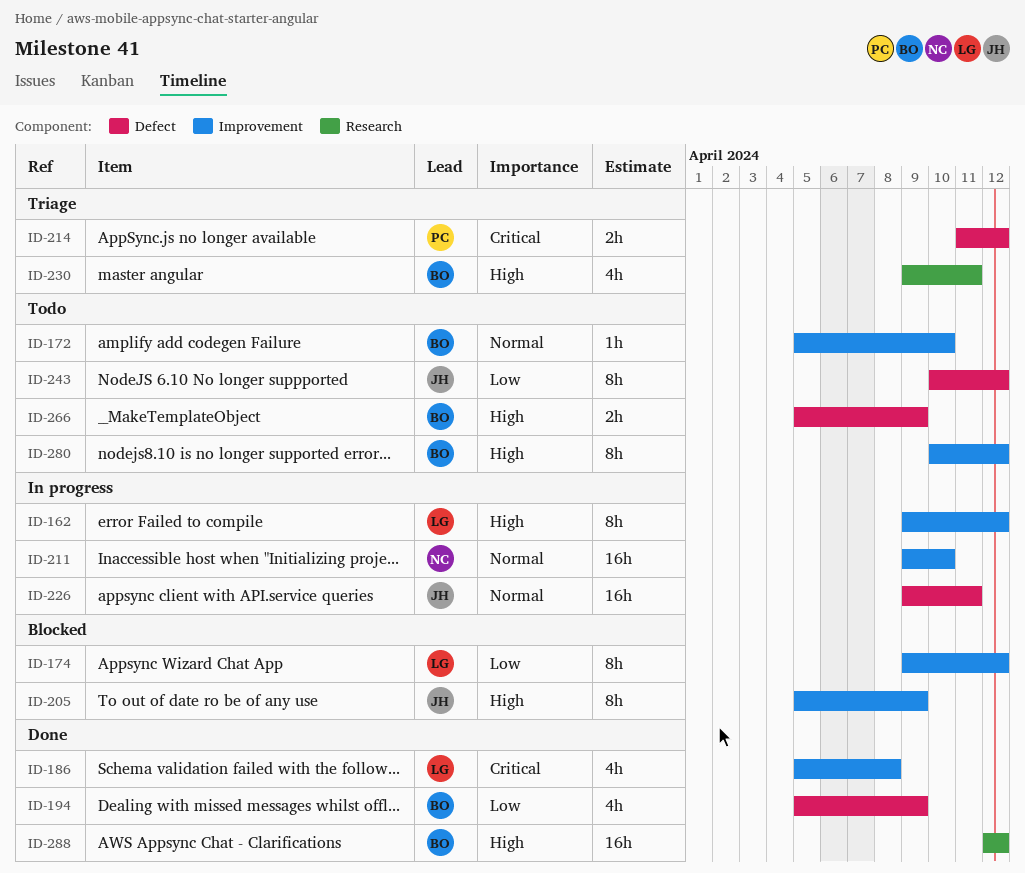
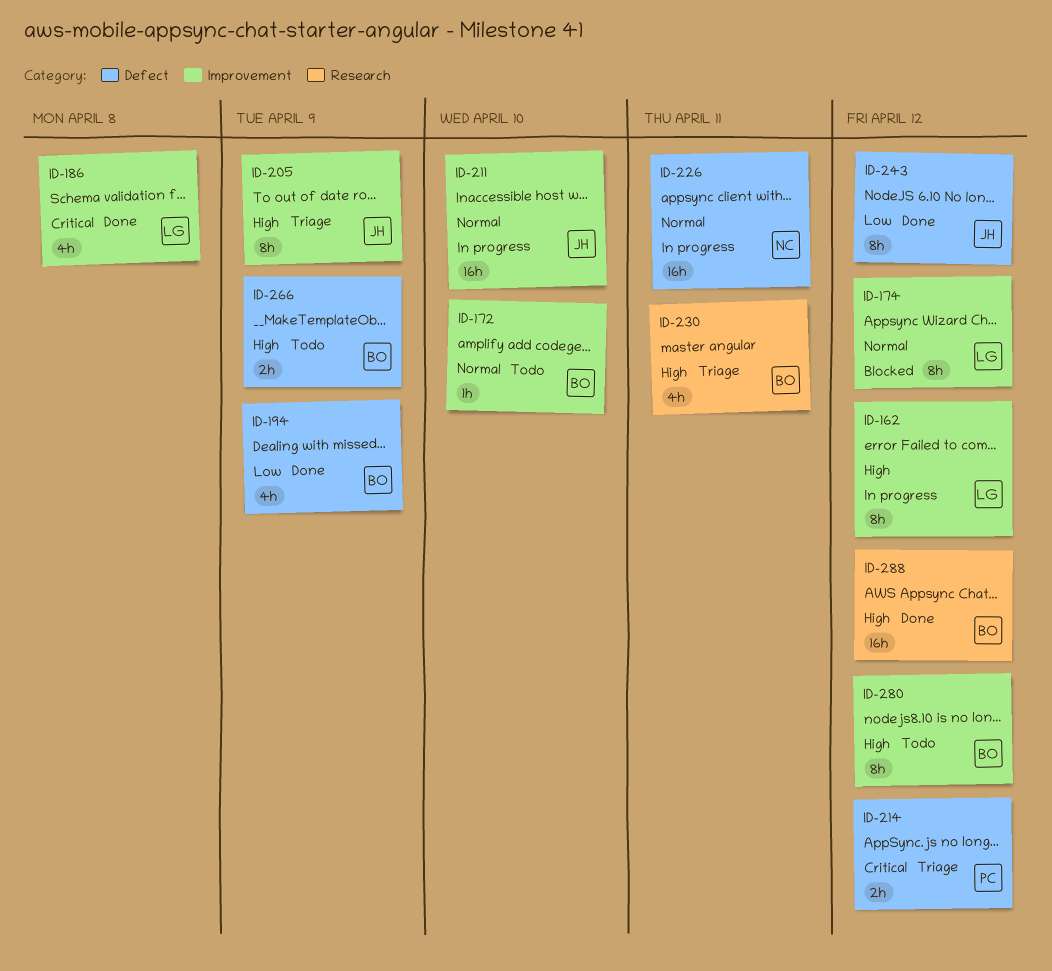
ID-174, priority: Low -> Normal
ID-205, status: Blocked -> Triage
ID-211, owner: NC -> JH
ID-226, owner: JH -> NC
ID-243, status: Todo -> Done

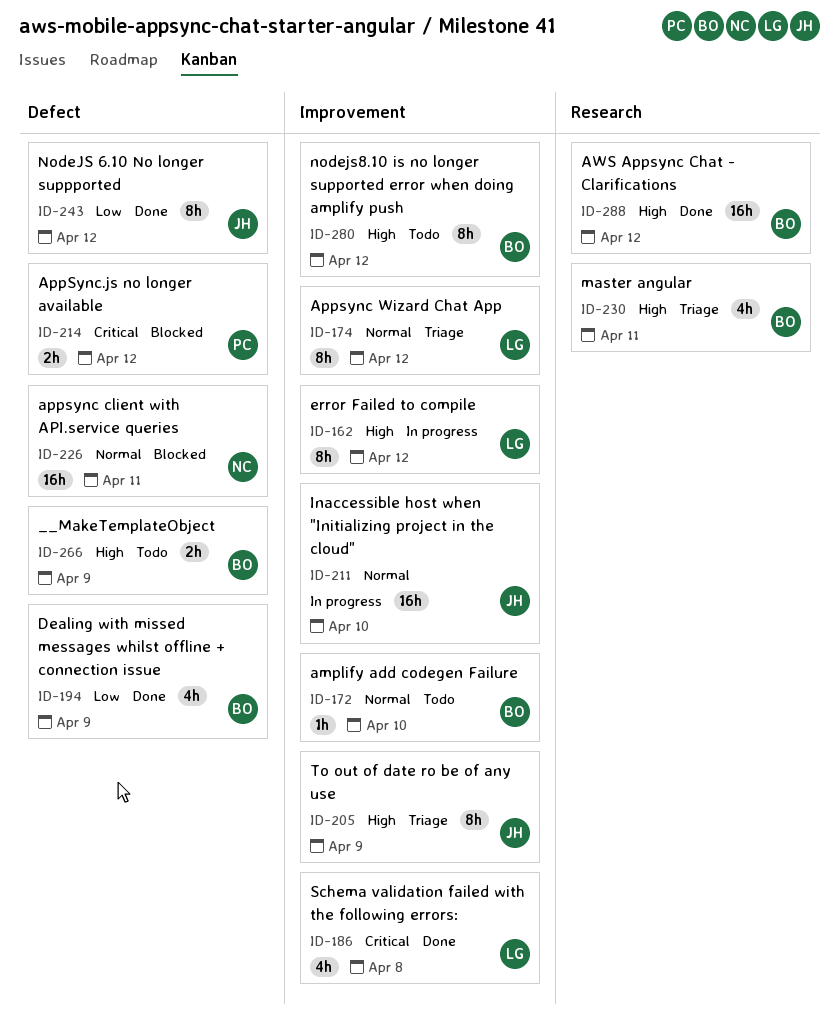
ID-174, status: Blocked -> Triage
ID-214, status: Triage -> Blocked
ID-226, status: In progress -> Blocked

